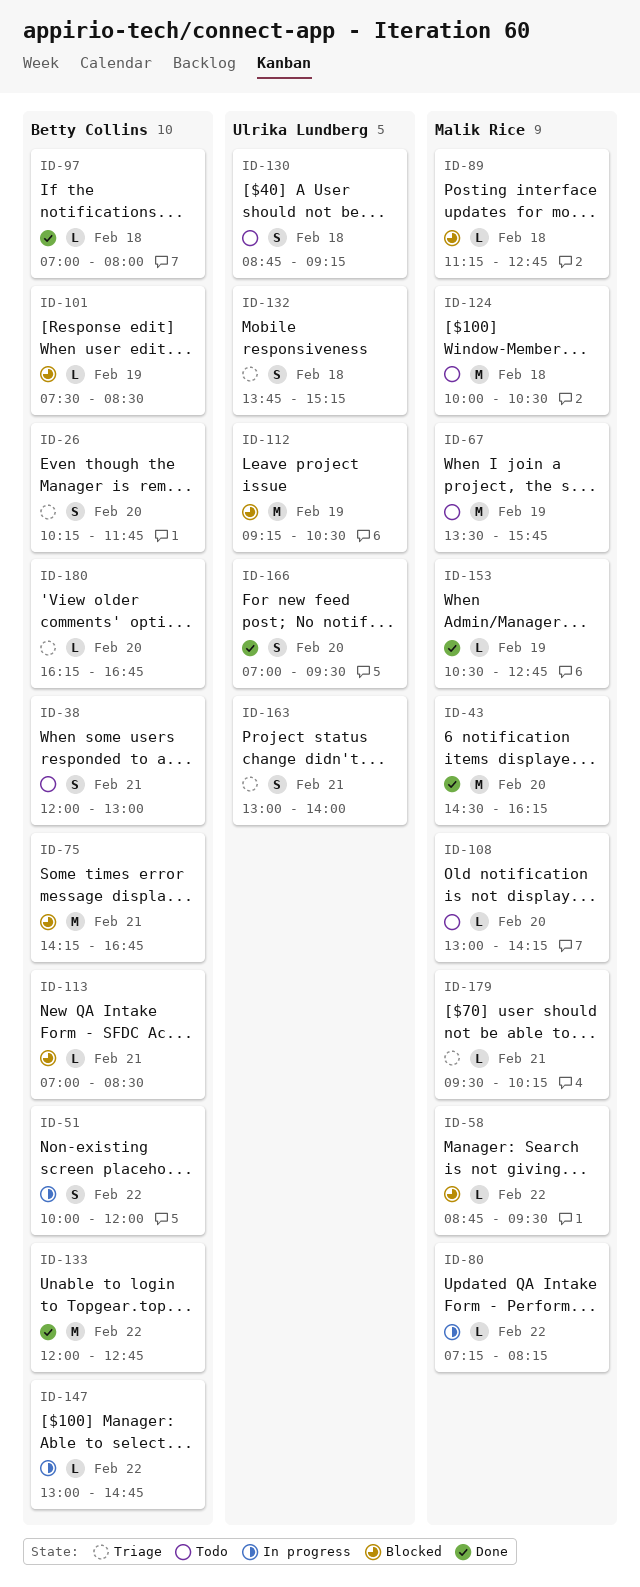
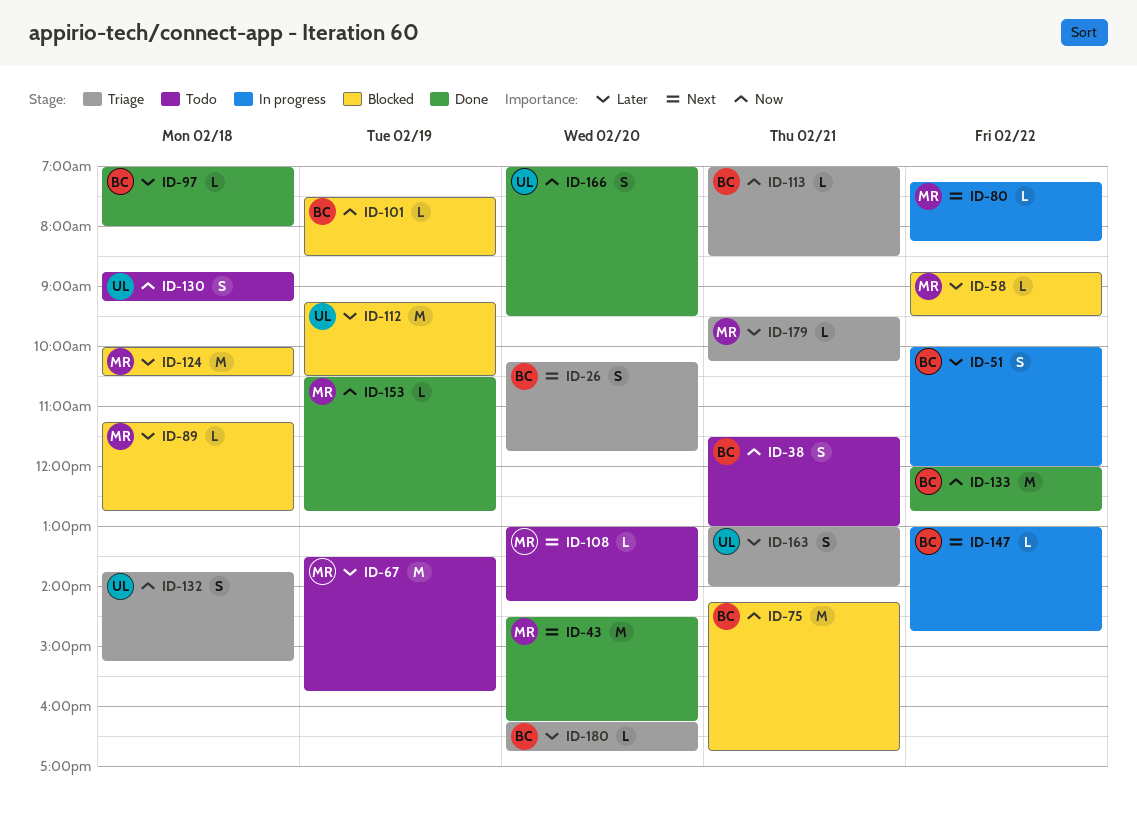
ID-38, begins: 12:00 -> 11:30
ID-113, status: Blocked -> Triage
ID-124, status: Todo -> Blocked

